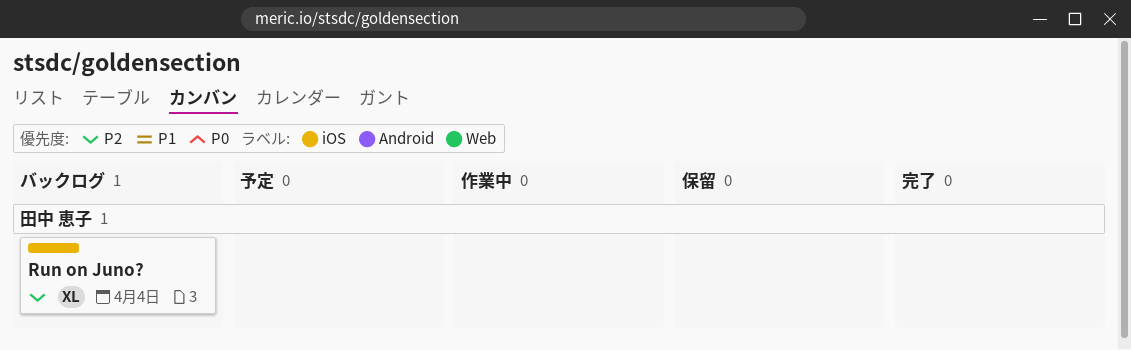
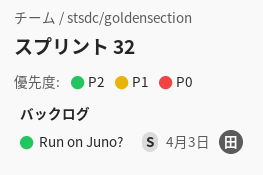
Run on Juno?, estimate: XL -> S
Run on Juno?, due: Apr 4 -> Apr 3

